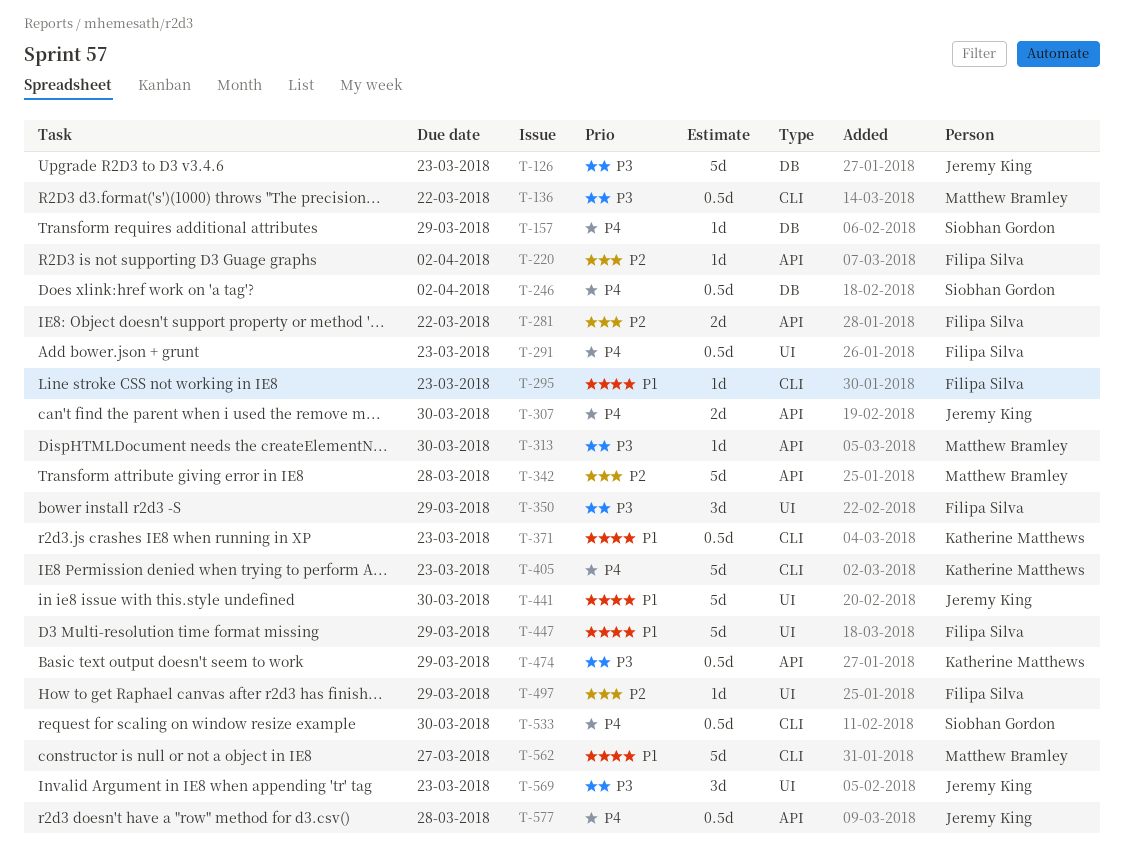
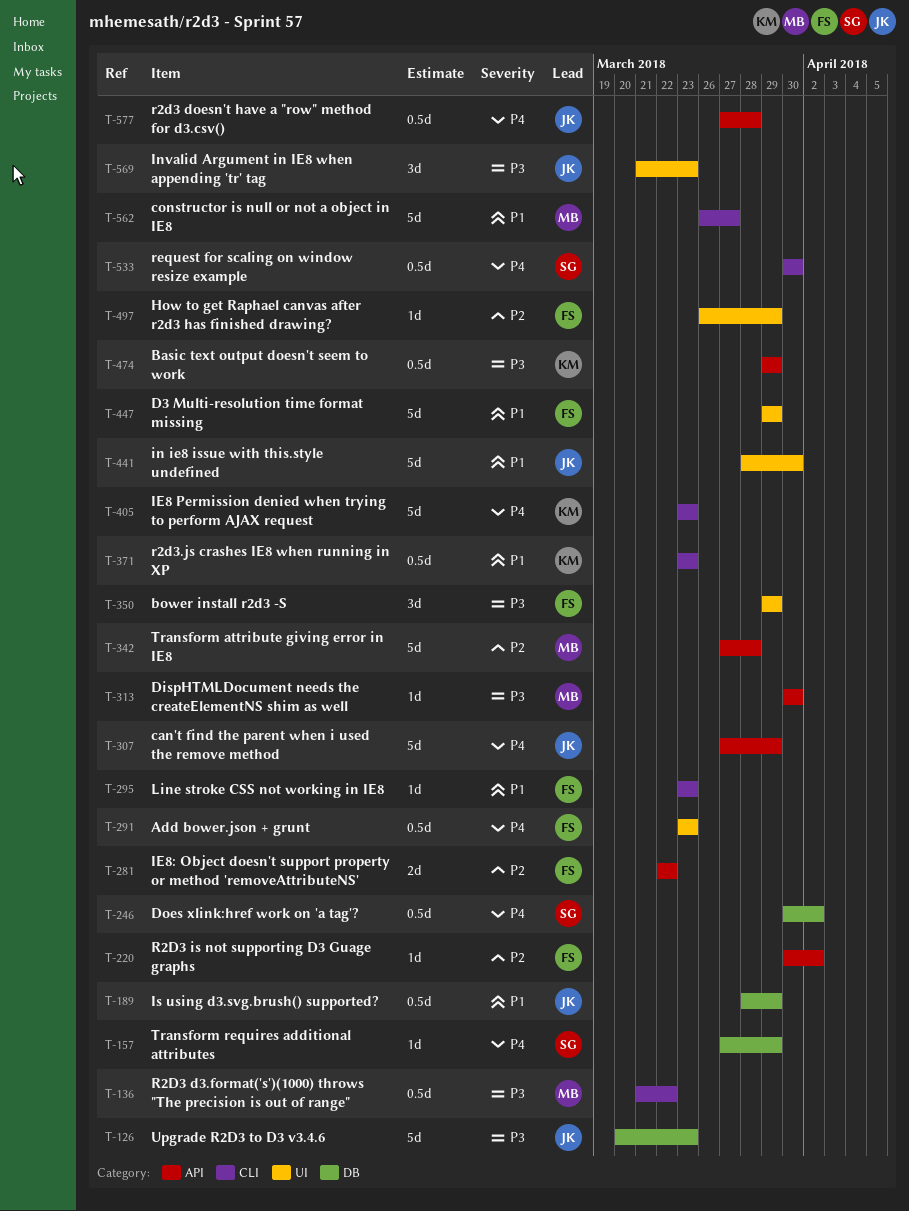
T-189: none -> present
T-307, estimate: 2d -> 5d
T-307, due: Mar 30 -> Mar 29

